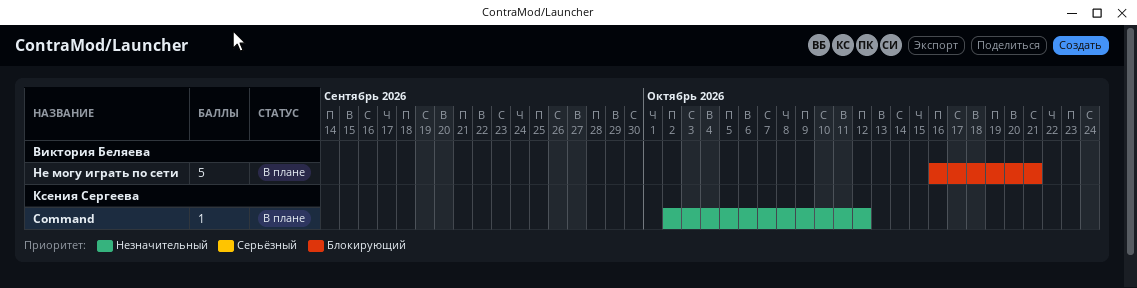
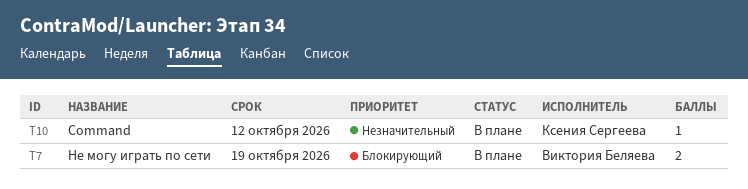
Не могу играть по сети, estimate: 5 -> 2
Не могу играть по сети, due: Oct 21 -> Oct 19

